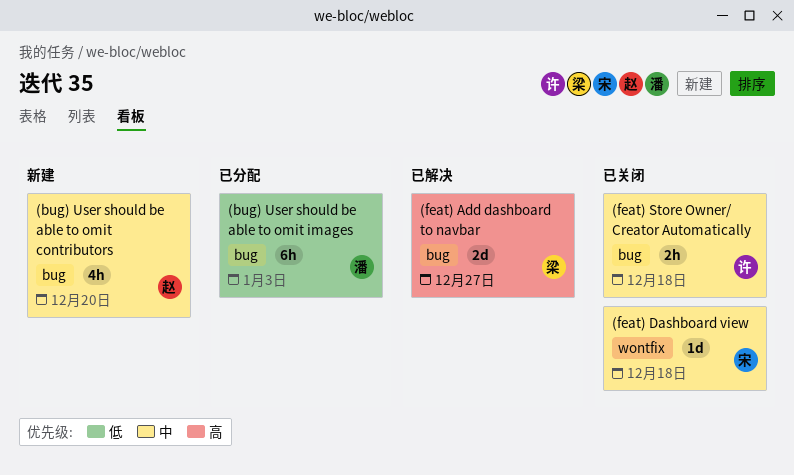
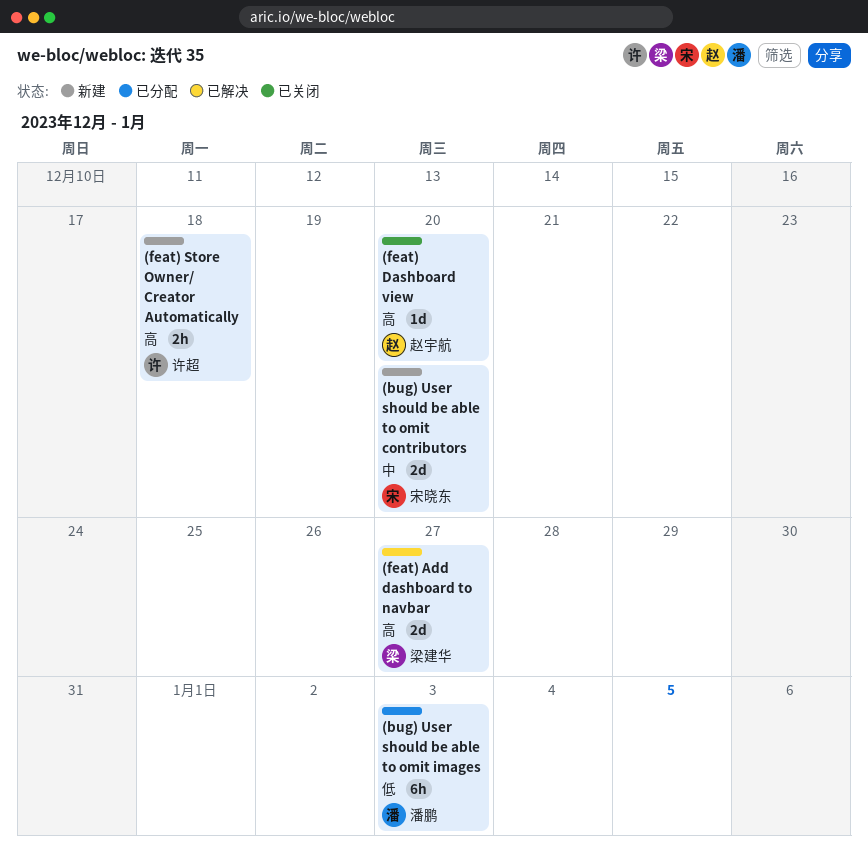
(bug) User should be able to omit contributors, owner: 赵宇航 -> 宋晓东
(bug) User should be able to omit contributors, estimate: 4h -> 2d
(feat) Dashboard view, owner: 宋晓东 -> 赵宇航
(feat) Dashboard view, priority: 中 -> 高
(feat) Dashboard view, due: Dec 18 -> Dec 20
(feat) Store Owner/ Creator Automatically, status: 已关闭 -> 新建
(feat) Store Owner/ Creator Automatically, priority: 中 -> 高

